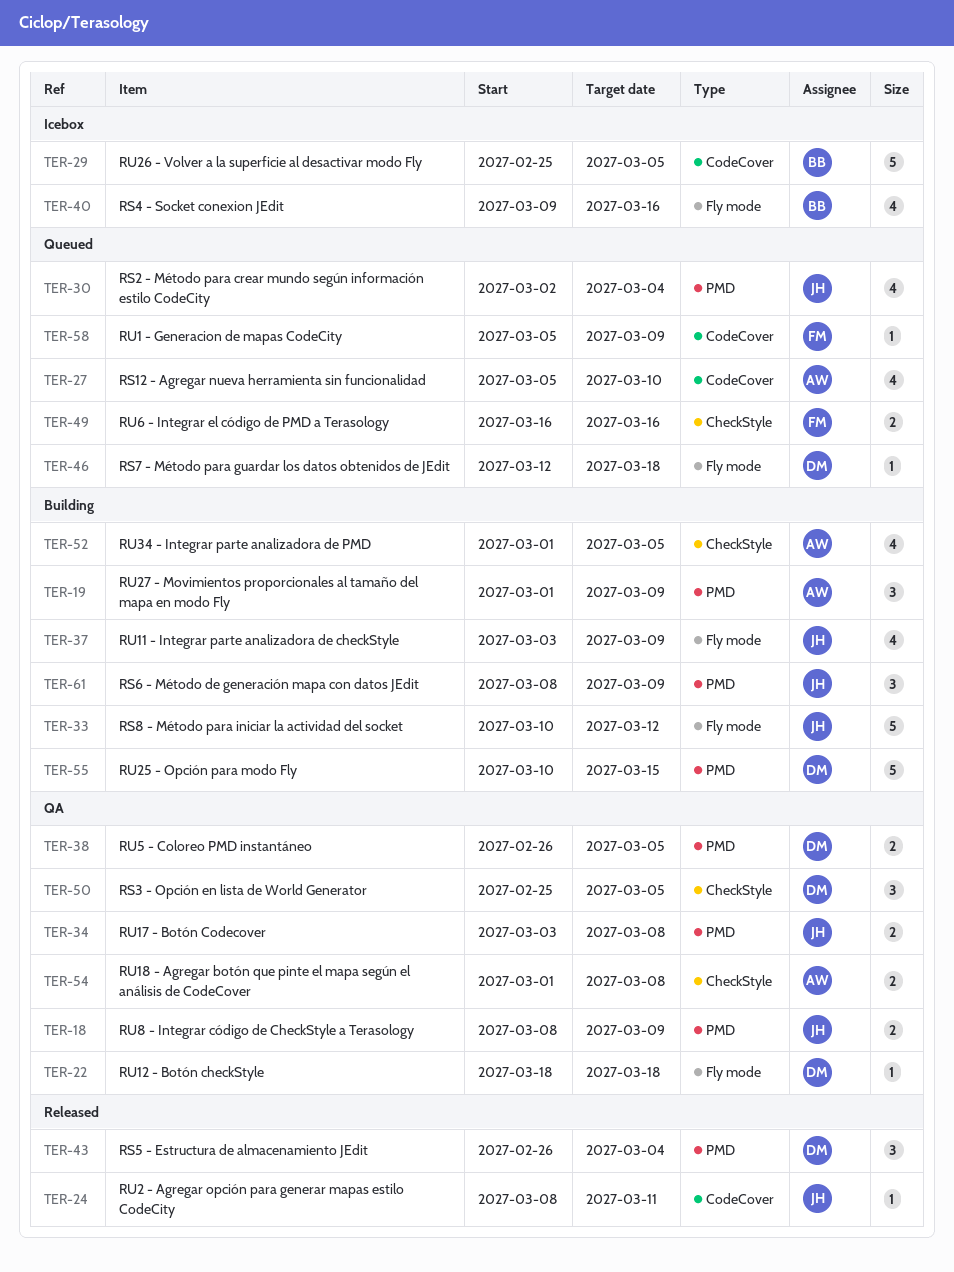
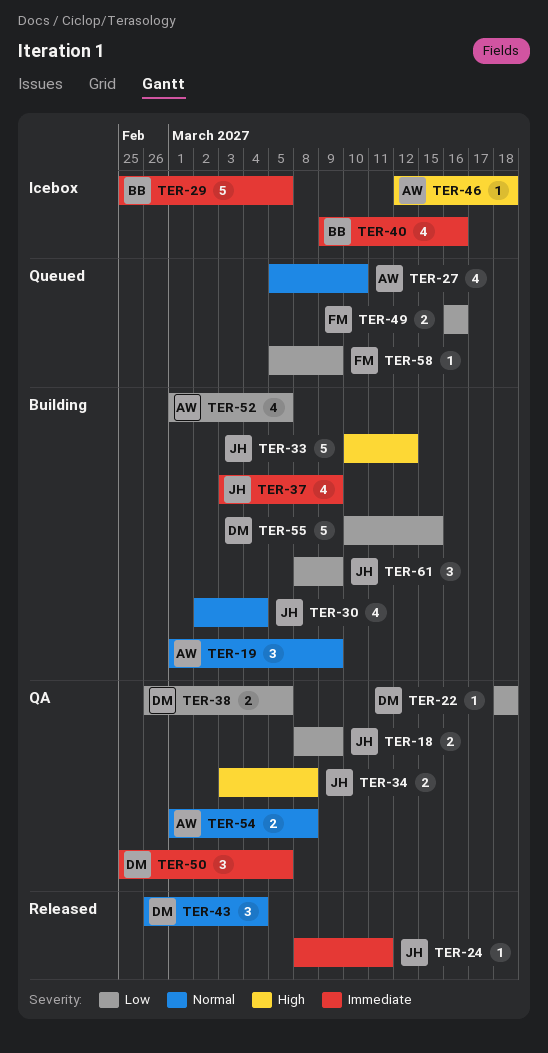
TER-30, status: Queued -> Building
TER-46, status: Queued -> Icebox
TER-46, owner: DM -> AW

